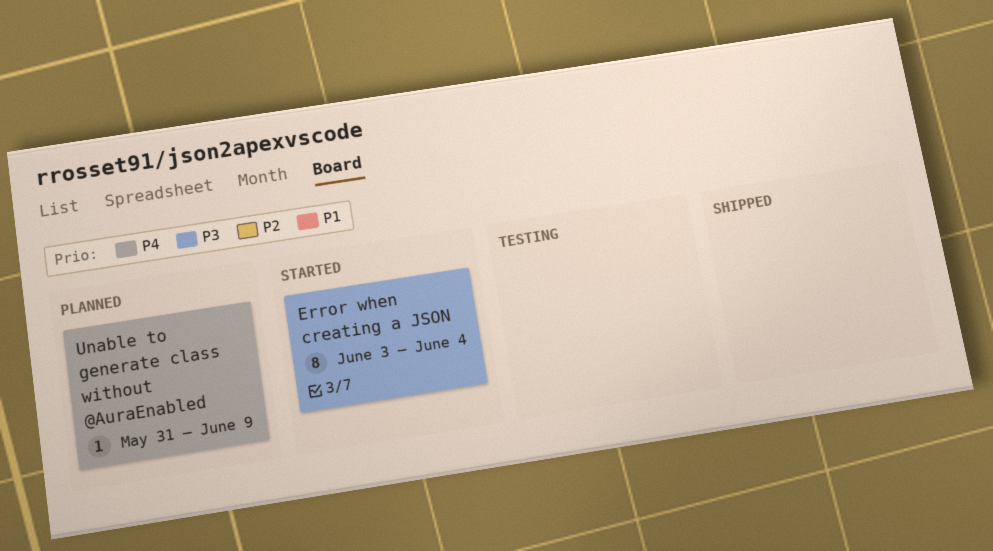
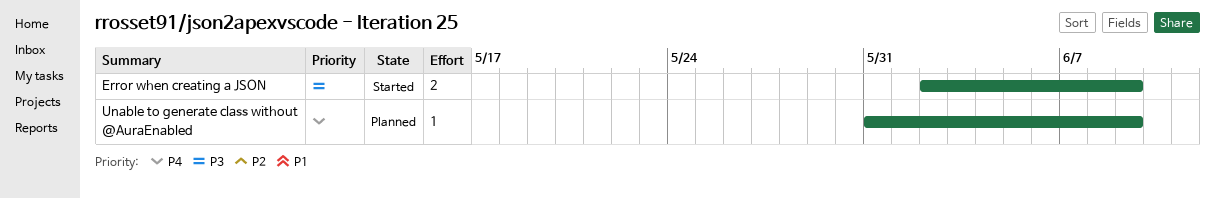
Error when creating a JSON, estimate: 8 -> 2
Error when creating a JSON, start: Jun 3 -> Jun 2
Error when creating a JSON, due: Jun 4 -> Jun 9

